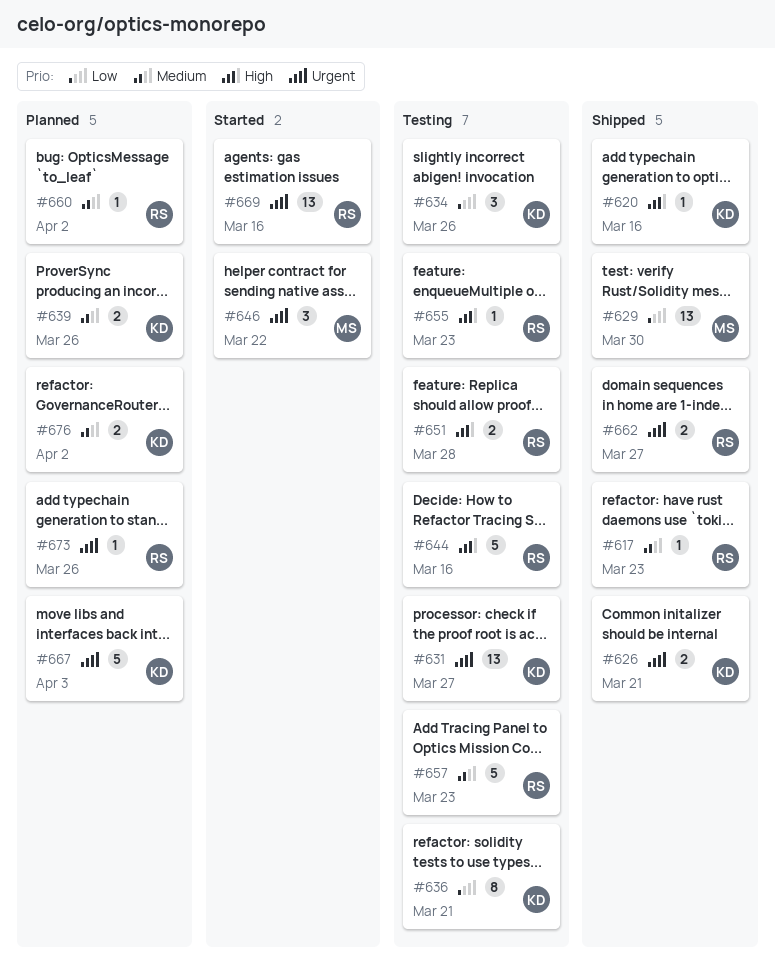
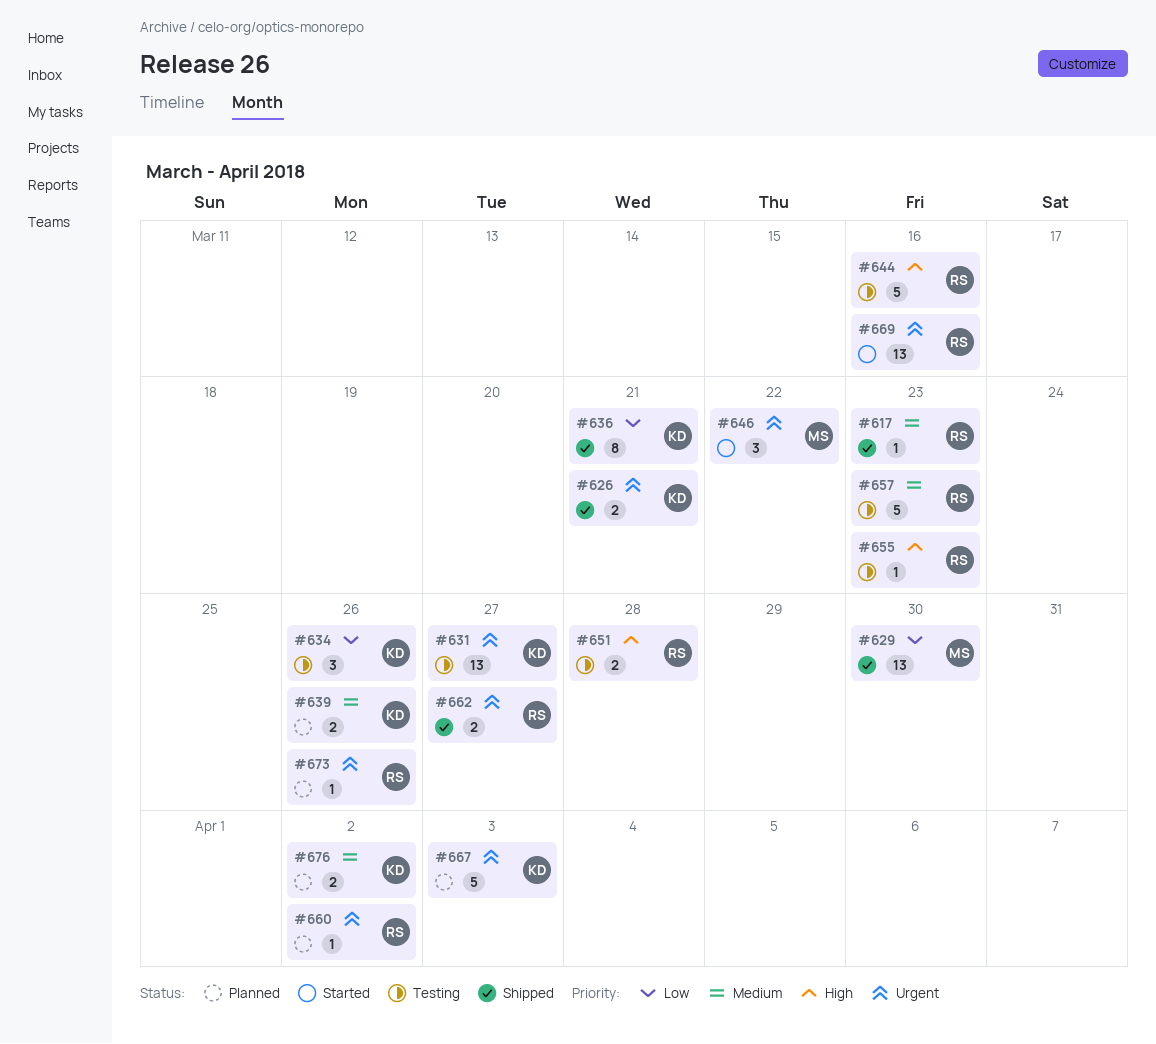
#620: present -> none
#636, status: Testing -> Shipped
#660, priority: Medium -> Urgent

